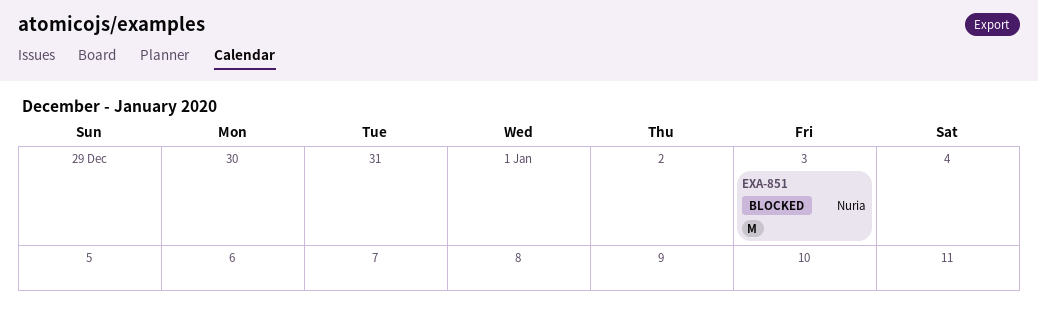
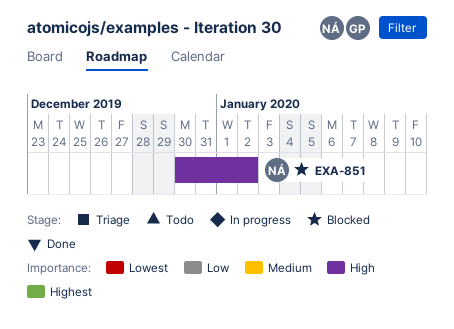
EXA-851, due: Jan 3 -> Jan 2

